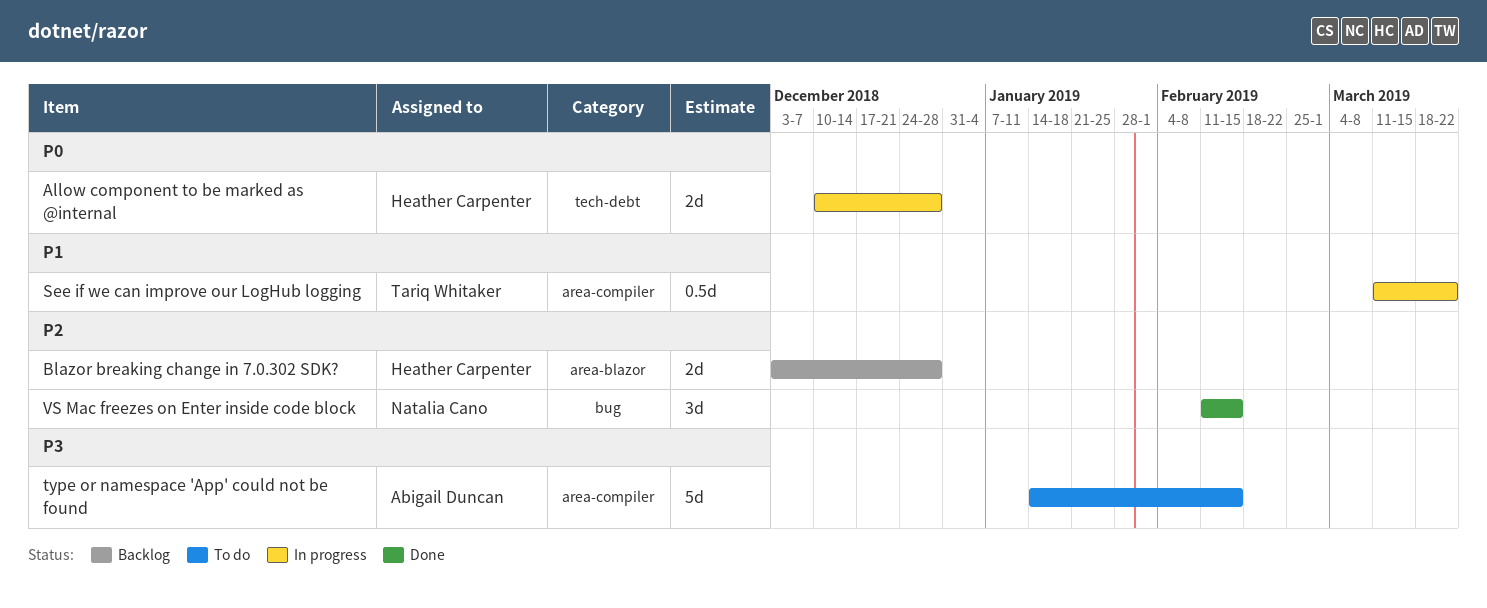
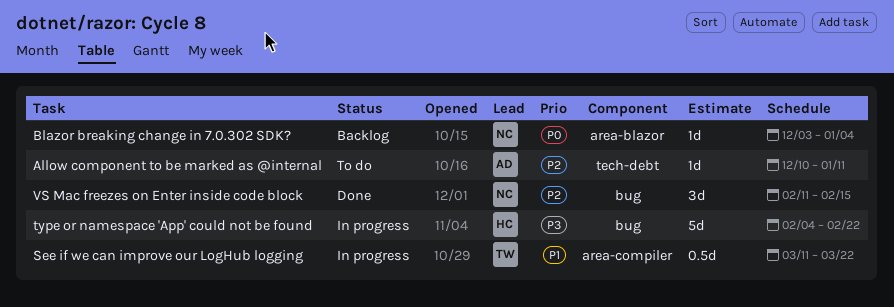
Allow component to be marked as @internal, status: In progress -> To do
Allow component to be marked as @internal, owner: Heather Carpenter -> Abigail Duncan
Allow component to be marked as @internal, priority: P0 -> P2
Allow component to be marked as @internal, estimate: 2d -> 1d
Allow component to be marked as @internal, due: Dec 28 -> Jan 11
Blazor breaking change in 7.0.302 SDK?, owner: Heather Carpenter -> Natalia Cano
Blazor breaking change in 7.0.302 SDK?, priority: P2 -> P0
Blazor breaking change in 7.0.302 SDK?, estimate: 2d -> 1d
Blazor breaking change in 7.0.302 SDK?, due: Dec 28 -> Jan 4
type or namespace 'App' could not be found, status: To do -> In progress
type or namespace 'App' could not be found, owner: Abigail Duncan -> Heather Carpenter
type or namespace 'App' could not be found, label: area-compiler -> bug
type or namespace 'App' could not be found, start: Jan 14 -> Feb 4
type or namespace 'App' could not be found, due: Feb 15 -> Feb 22

